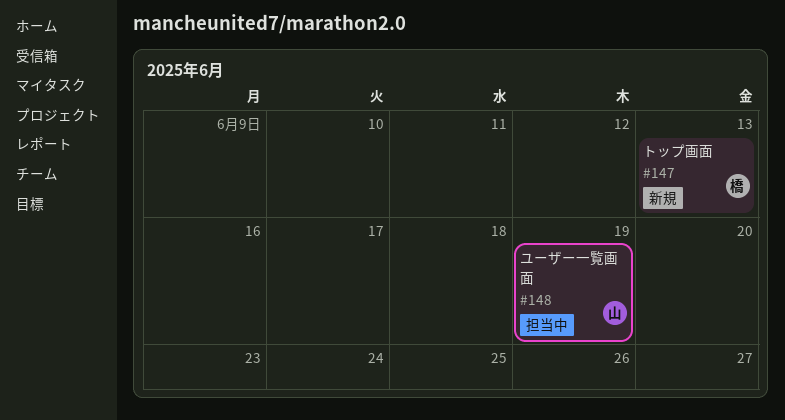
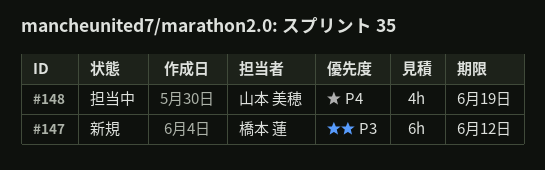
#147, due: Jun 13 -> Jun 12

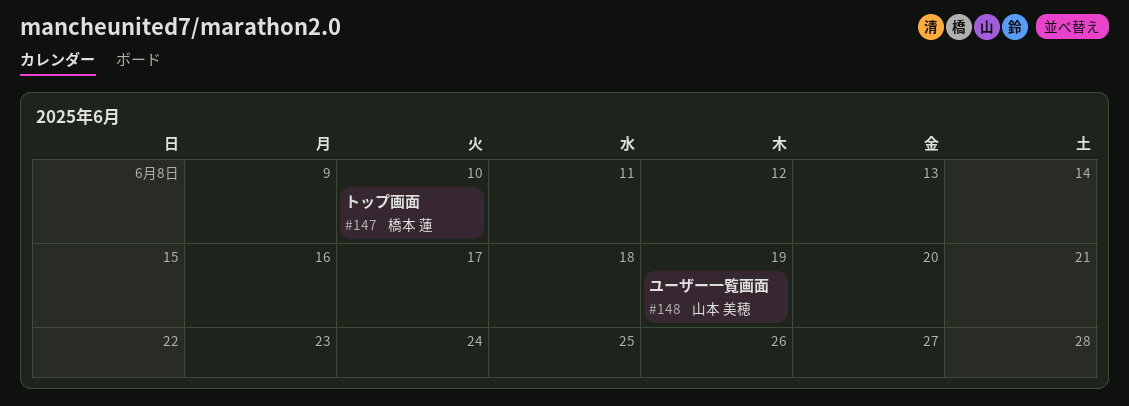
#147, due: Jun 12 -> Jun 10

